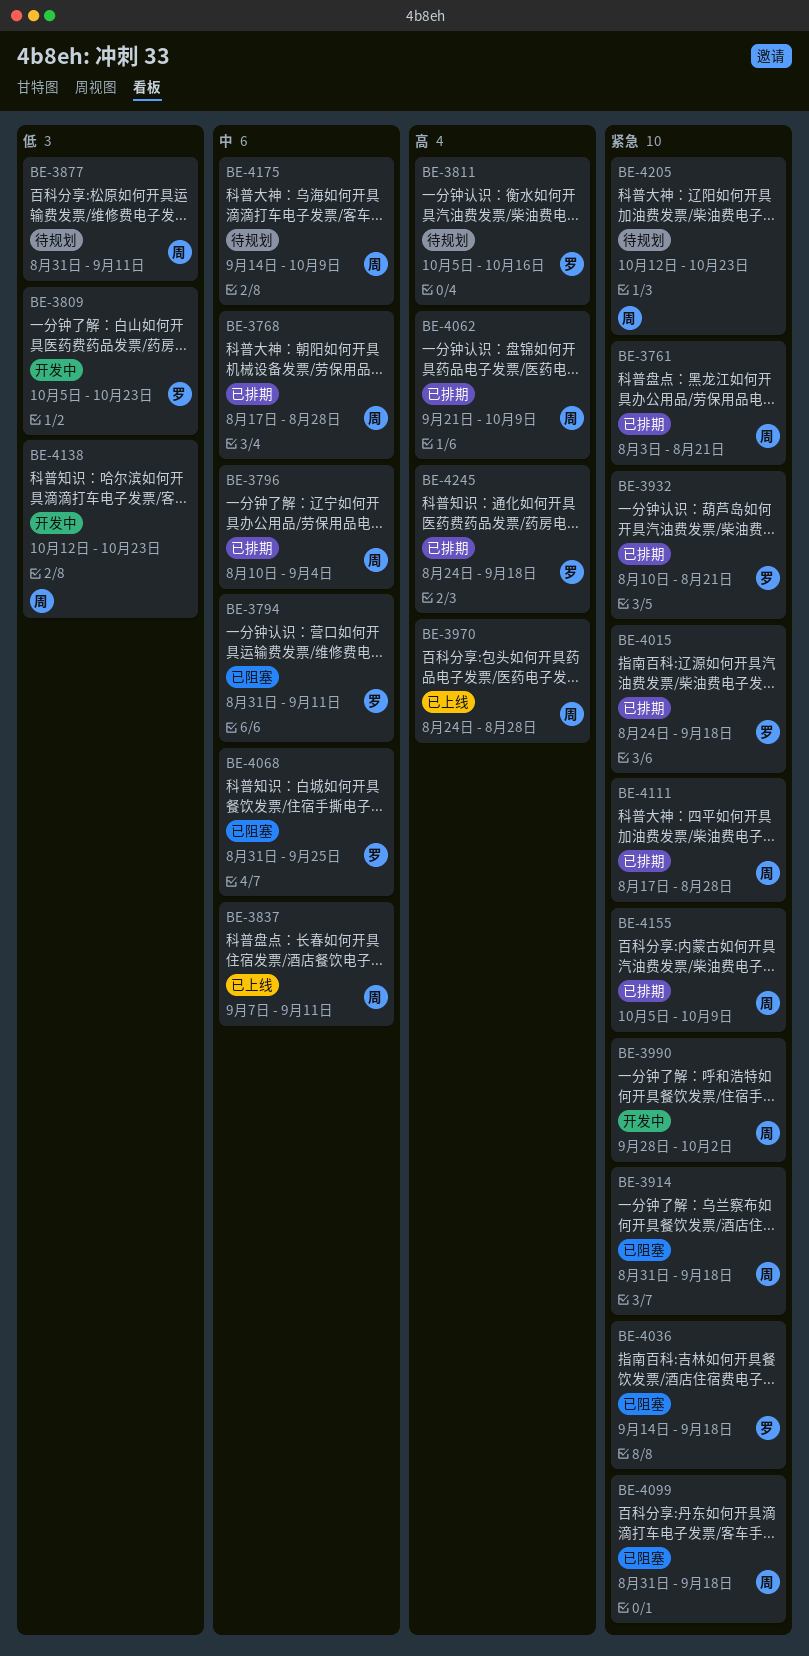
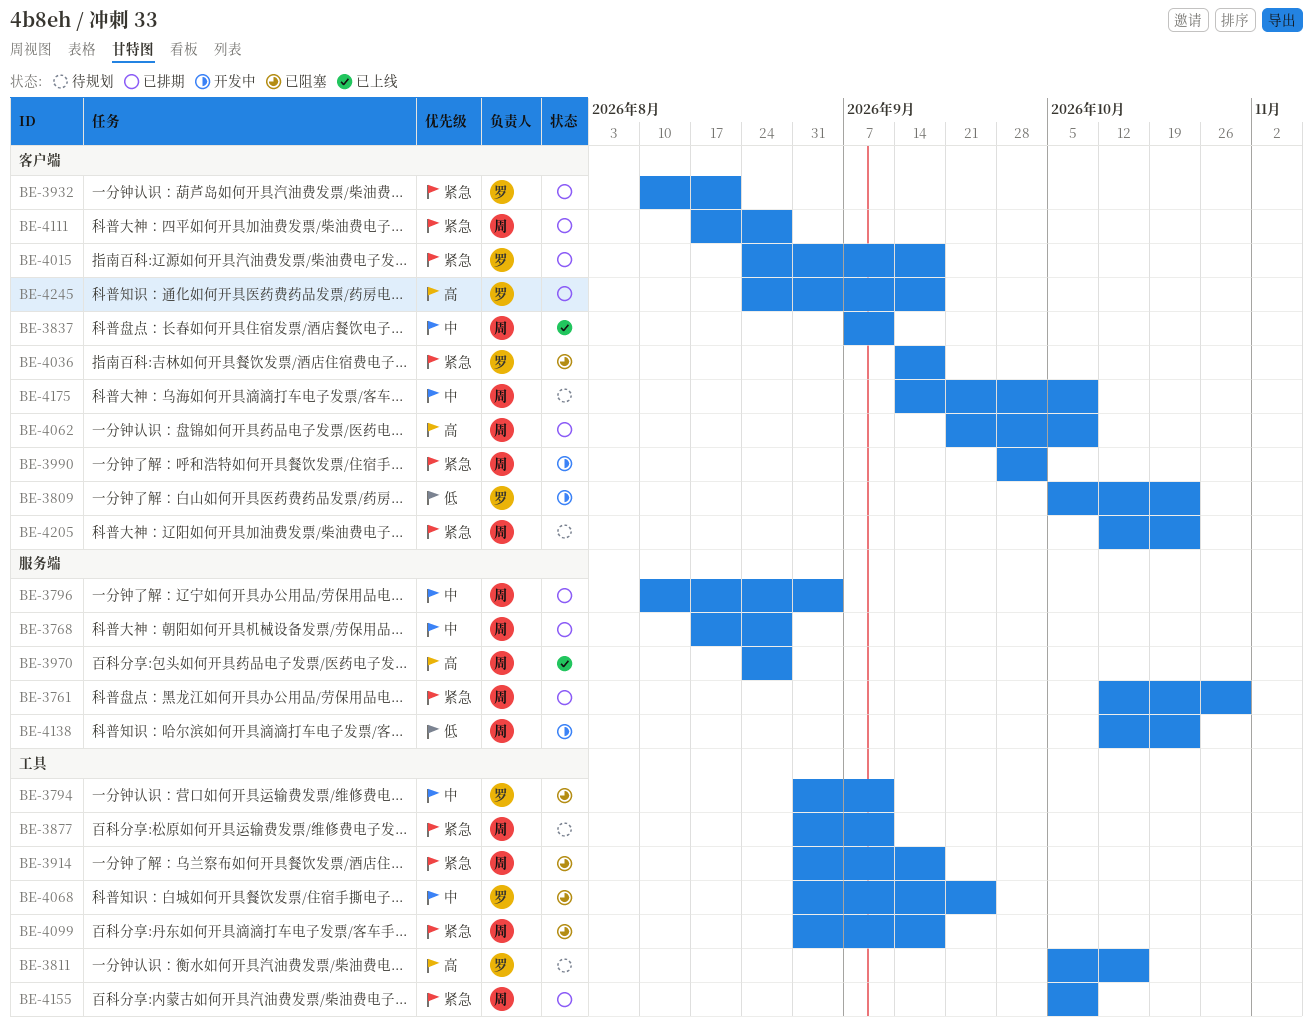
BE-3761, start: Aug 3 -> Oct 12
BE-3761, due: Aug 21 -> Oct 30
BE-3877, priority: 低 -> 紧急

